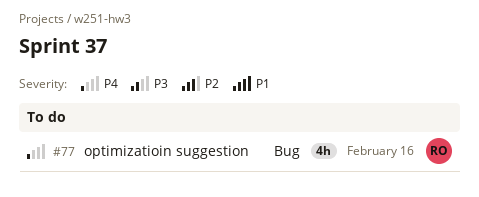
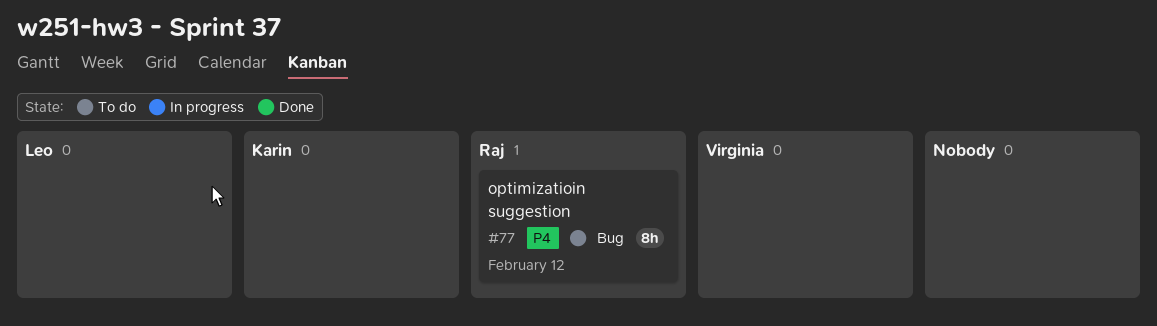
#77, estimate: 4h -> 8h
#77, due: Feb 16 -> Feb 12

